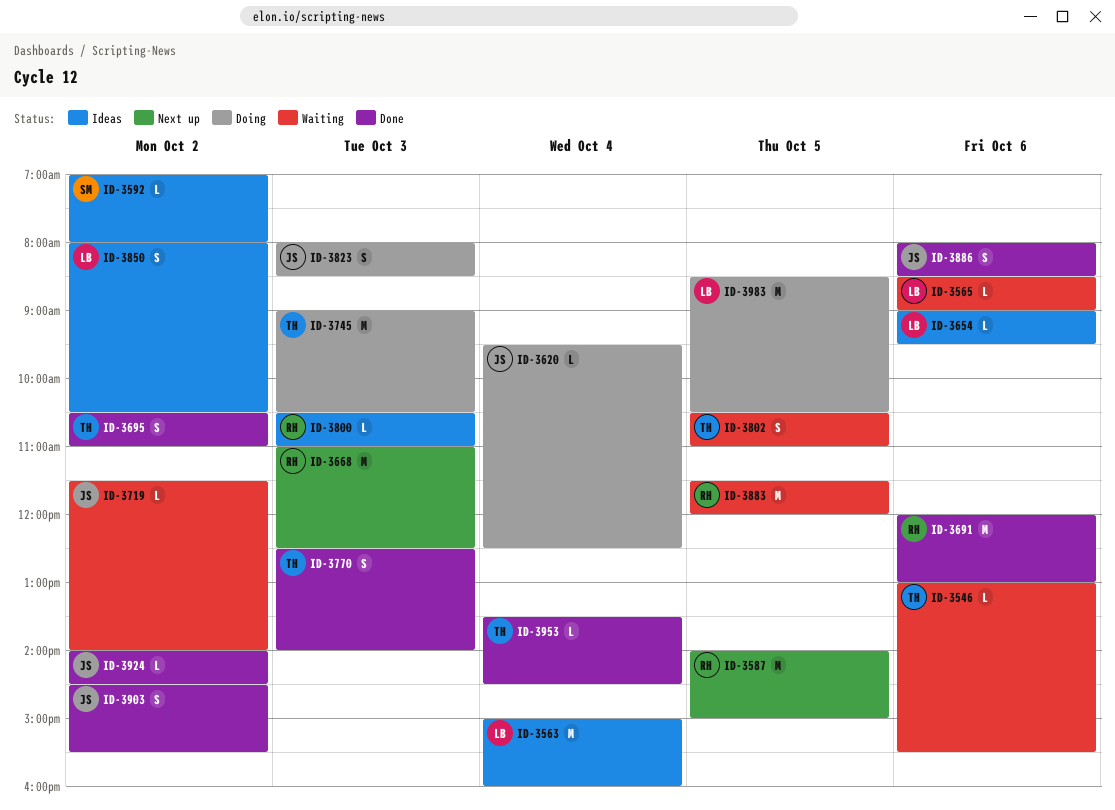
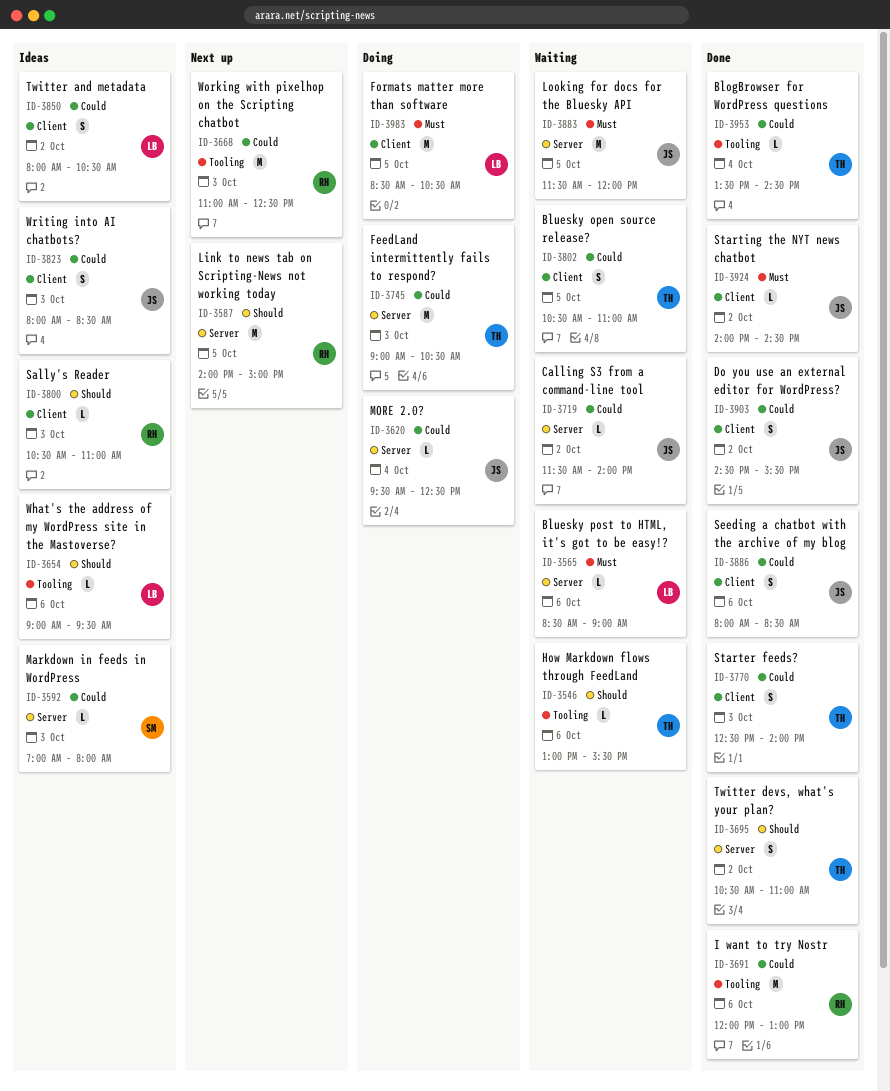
ID-3563: present -> none
ID-3592, day: Oct 2 -> Oct 3
ID-3823, status: Doing -> Ideas
ID-3883, owner: RH -> JS

